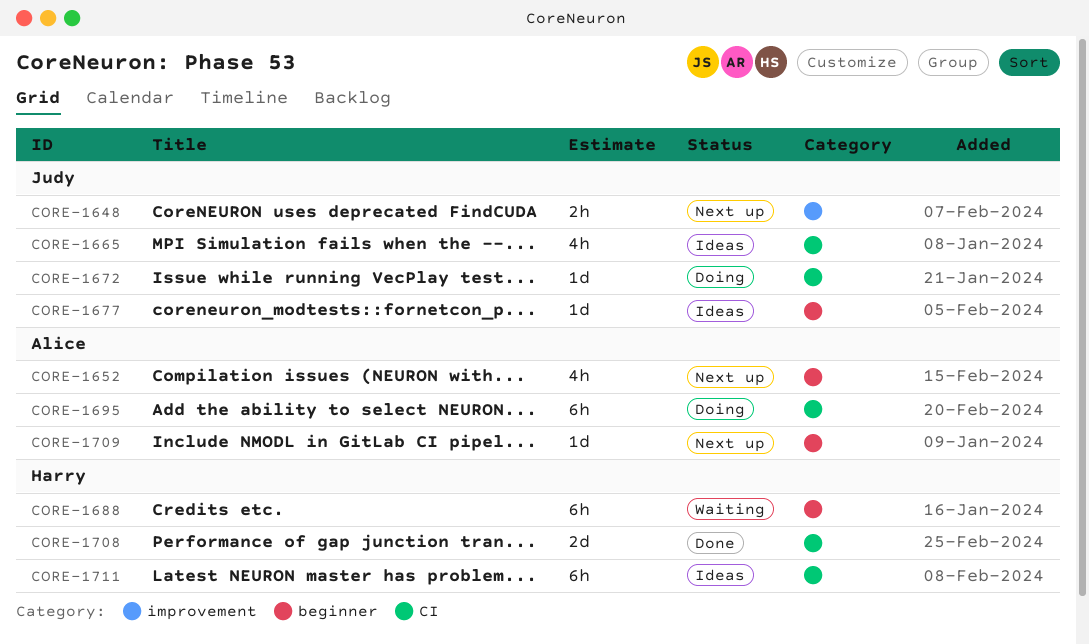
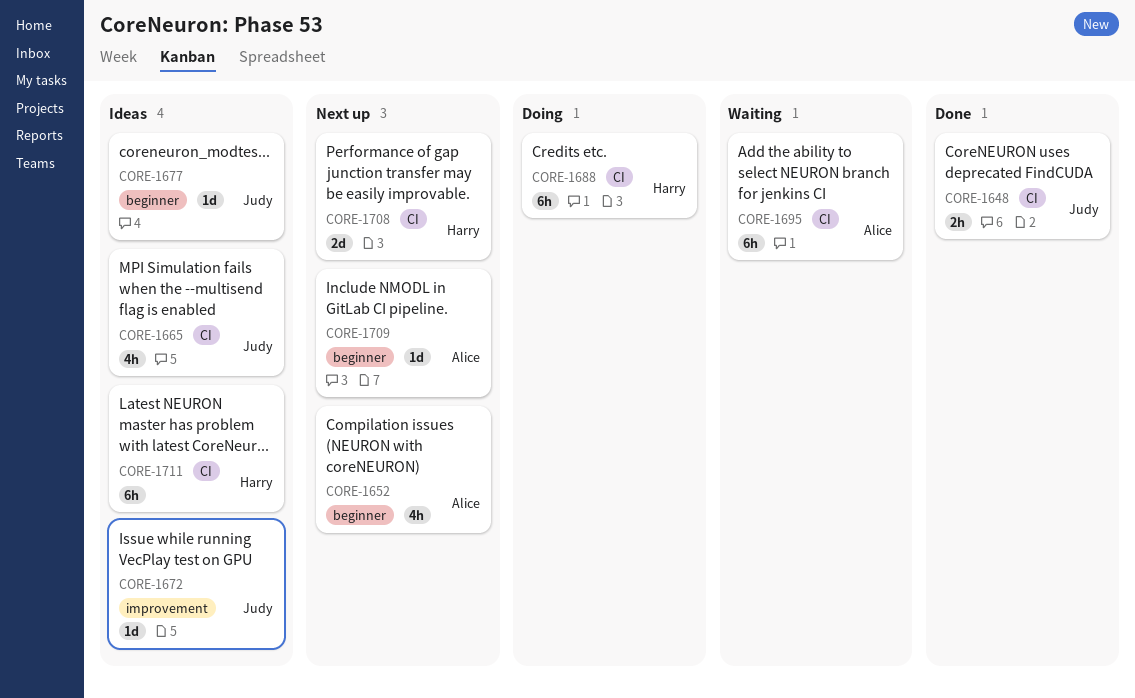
CORE-1648, status: Next up -> Done
CORE-1648, label: improvement -> CI
CORE-1672, status: Doing -> Ideas
CORE-1672, label: CI -> improvement
CORE-1688, status: Waiting -> Doing
CORE-1688, label: beginner -> CI
CORE-1695, status: Doing -> Waiting
CORE-1708, status: Done -> Next up

